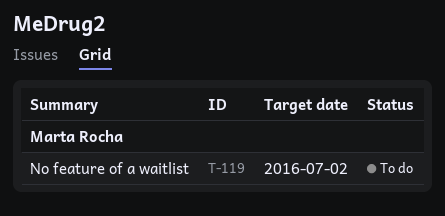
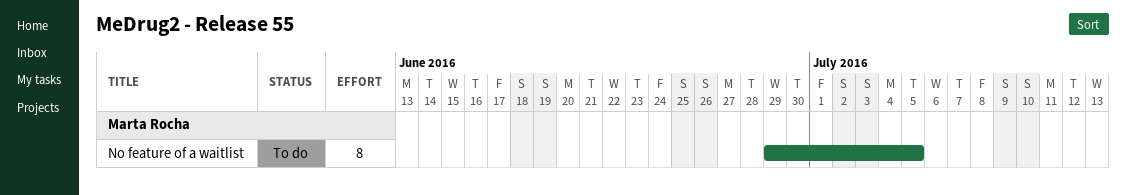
No feature of a waitlist, due: Jul 2 -> Jul 5

